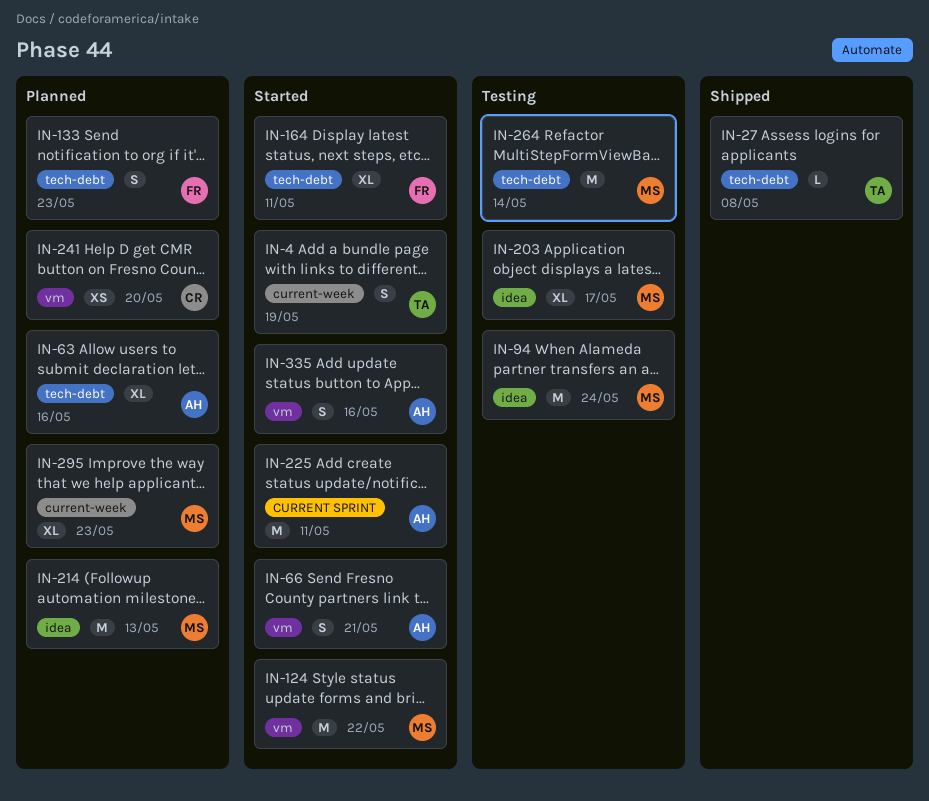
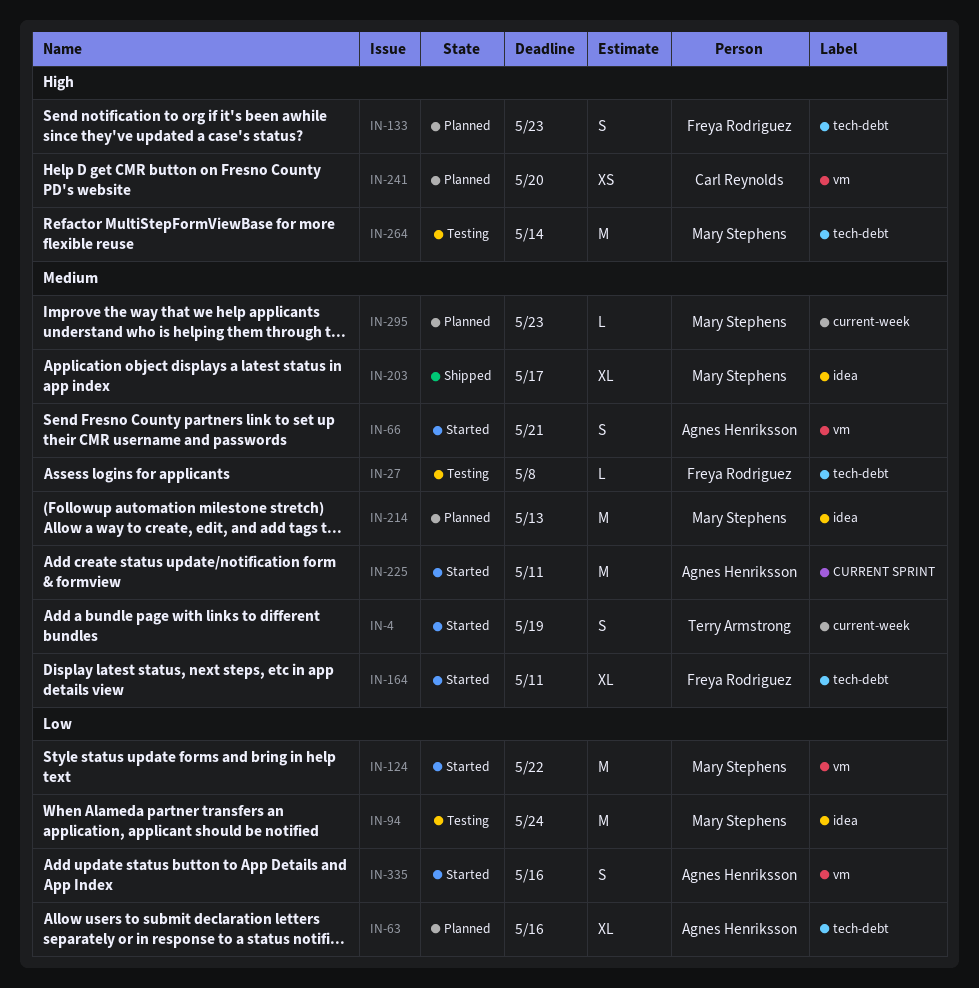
IN-27, status: Shipped -> Testing
IN-27, owner: Terry Armstrong -> Freya Rodriguez
IN-203, status: Testing -> Shipped
IN-295, estimate: XL -> L

